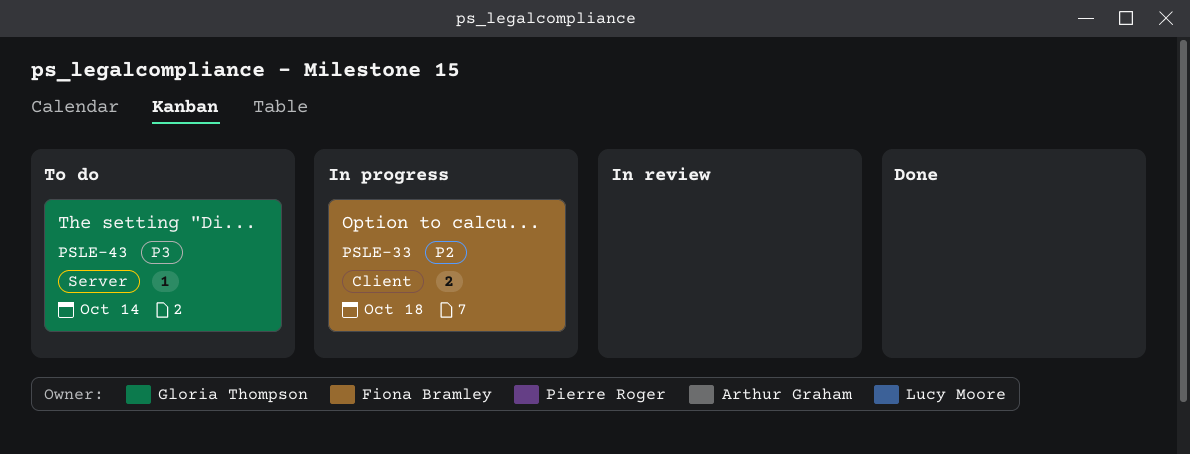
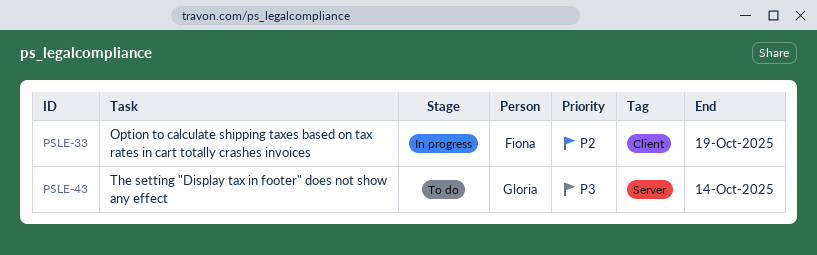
PSLE-33, due: Oct 18 -> Oct 19

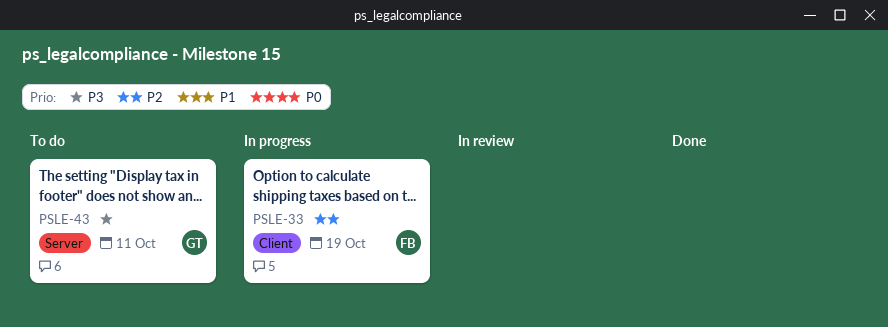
PSLE-43, due: Oct 14 -> Oct 11

